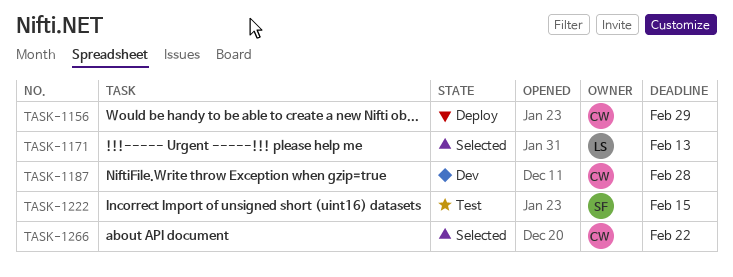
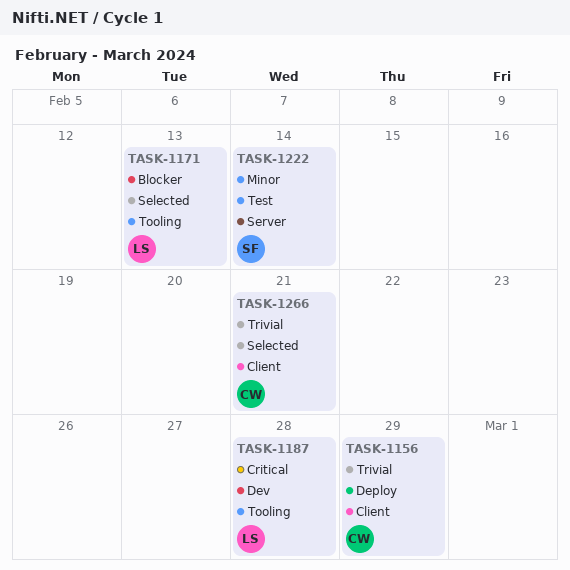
TASK-1187, owner: CW -> LS
TASK-1222, due: Feb 15 -> Feb 14
TASK-1266, due: Feb 22 -> Feb 21

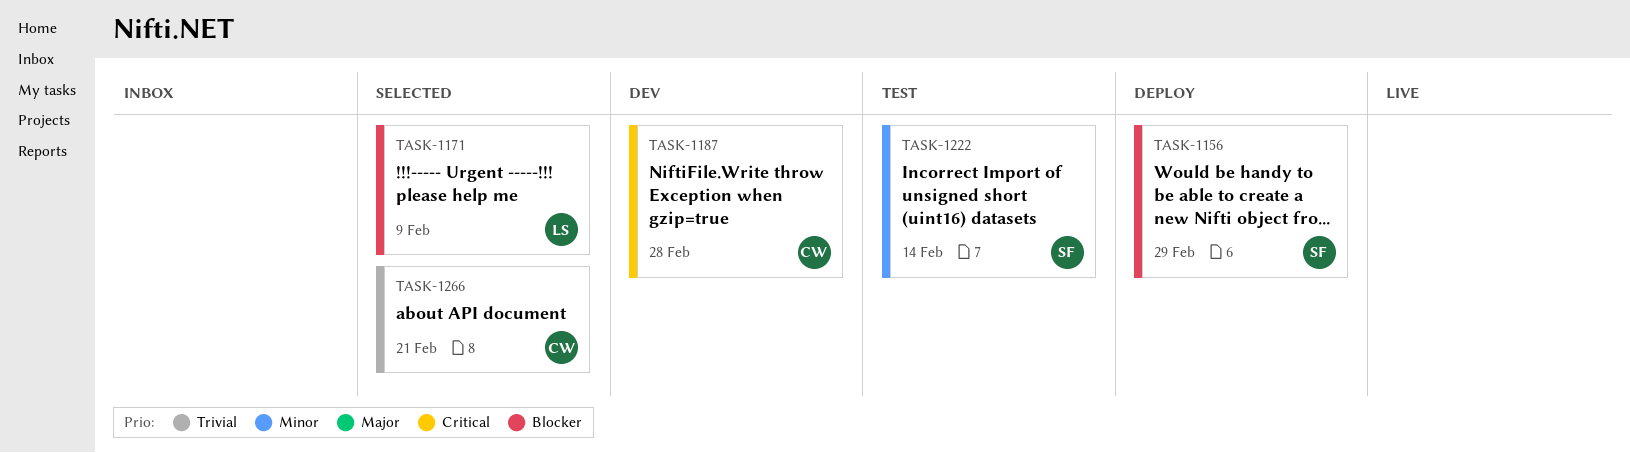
TASK-1156, owner: CW -> SF
TASK-1156, priority: Trivial -> Blocker
TASK-1171, due: Feb 13 -> Feb 9
TASK-1187, owner: LS -> CW

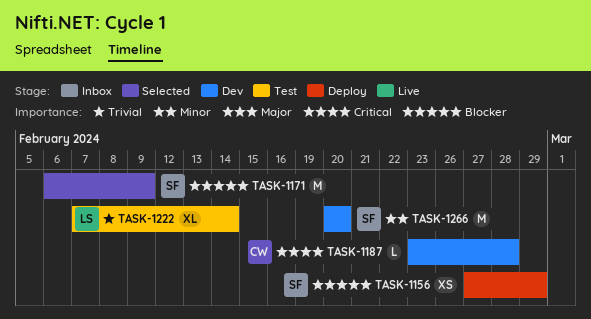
TASK-1171, owner: LS -> SF
TASK-1222, owner: SF -> LS
TASK-1222, priority: Minor -> Trivial
TASK-1266, status: Selected -> Dev
TASK-1266, owner: CW -> SF
TASK-1266, priority: Trivial -> Minor
TASK-1266, due: Feb 21 -> Feb 20

